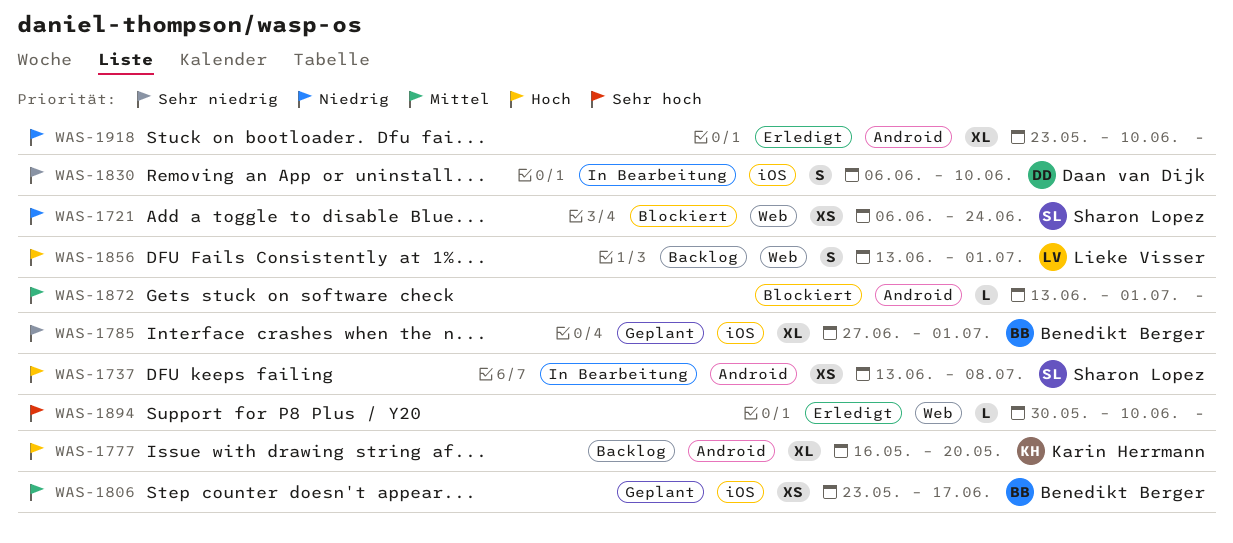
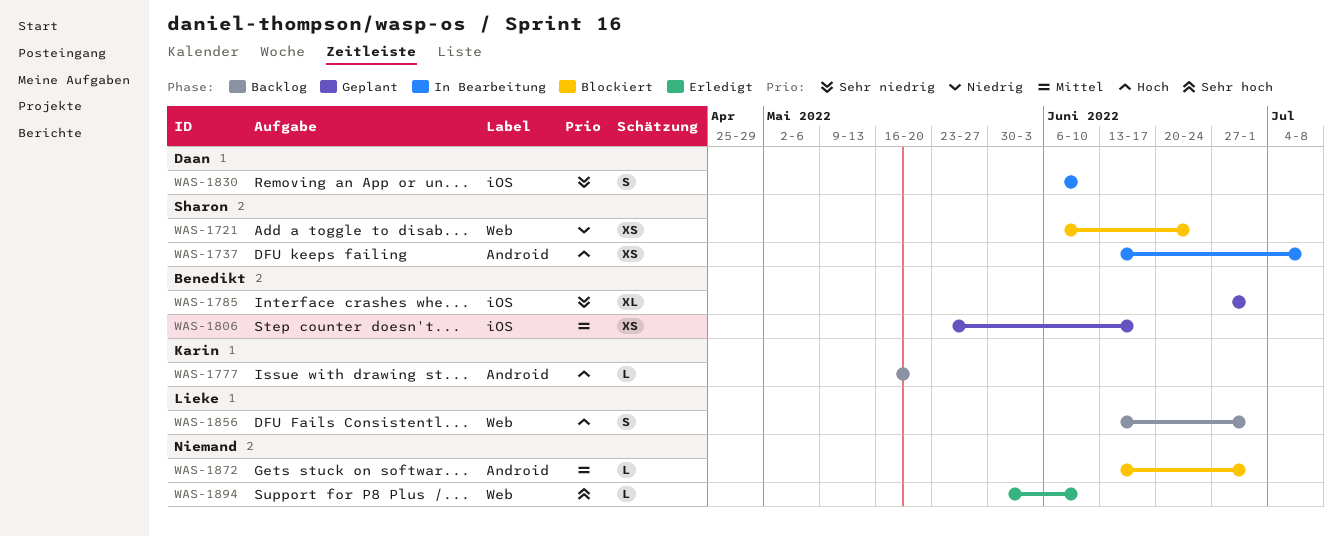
WAS-1777, estimate: XL -> L
WAS-1918: present -> none

